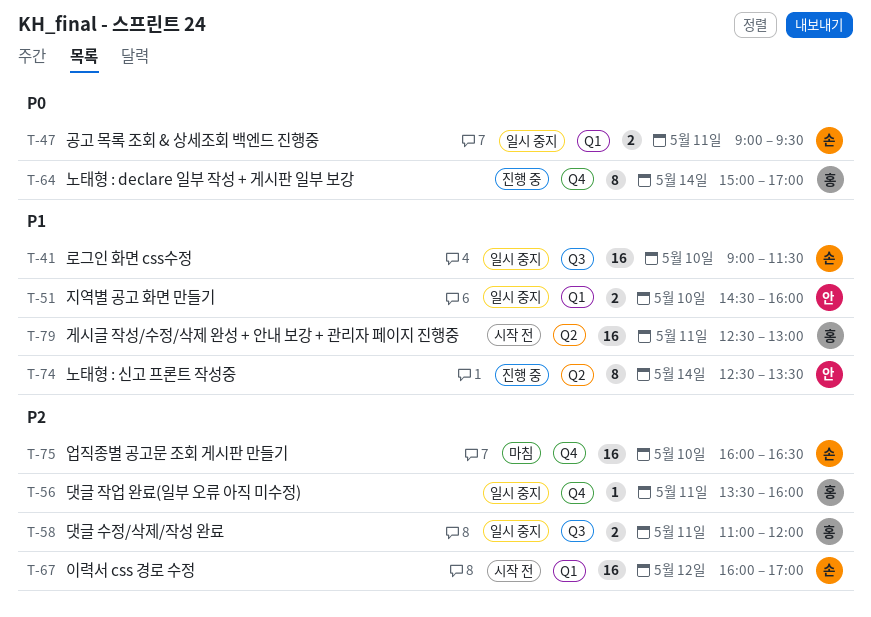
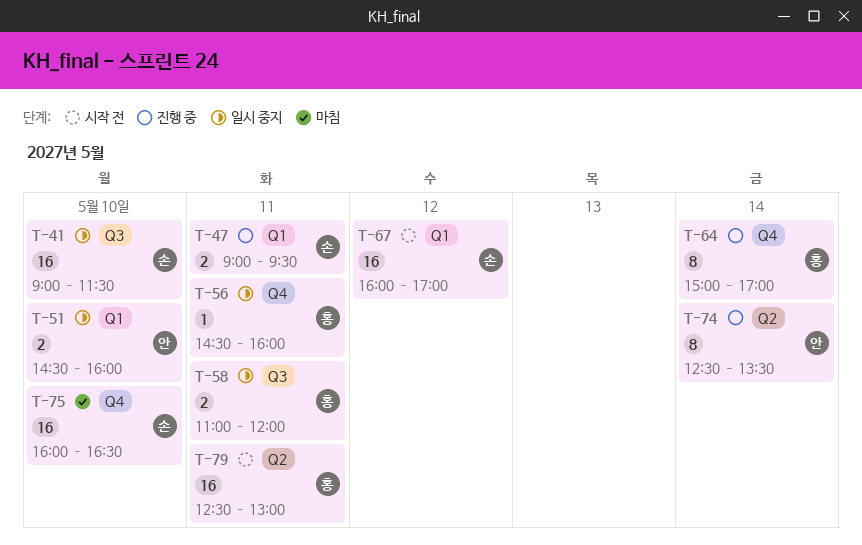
T-47, status: 일시 중지 -> 진행 중
T-56, begins: 13:30 -> 14:30

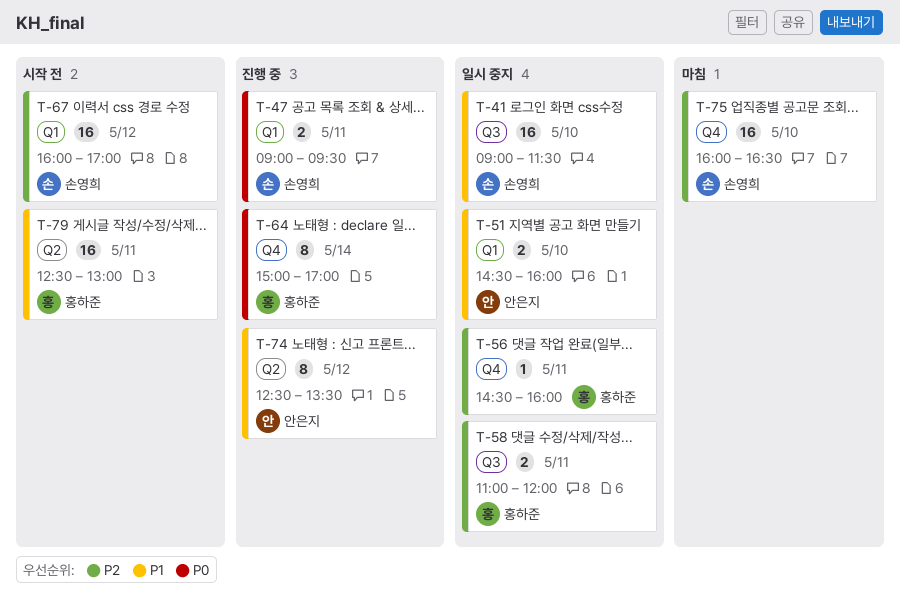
T-74, day: May 14 -> May 12

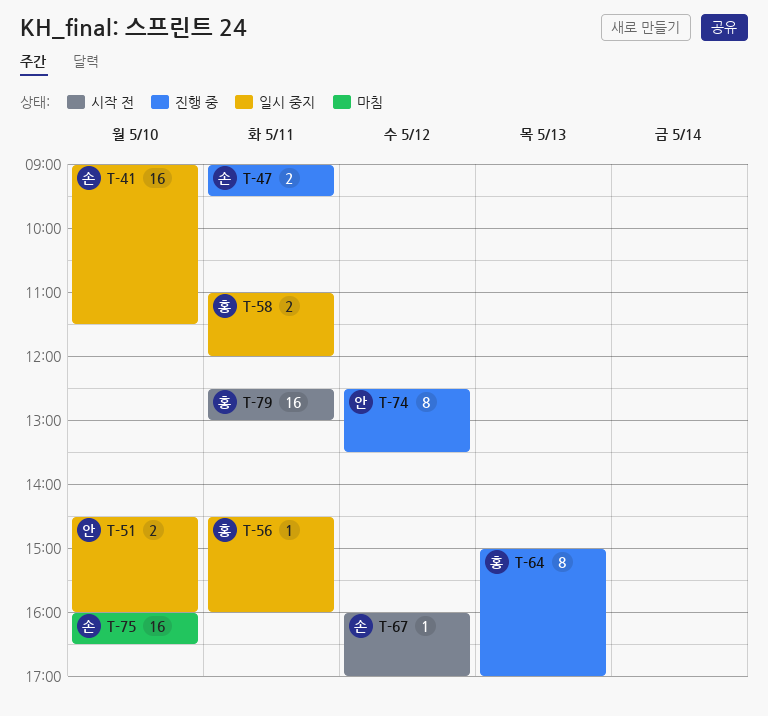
T-64, day: May 14 -> May 13
T-67, estimate: 16 -> 1

